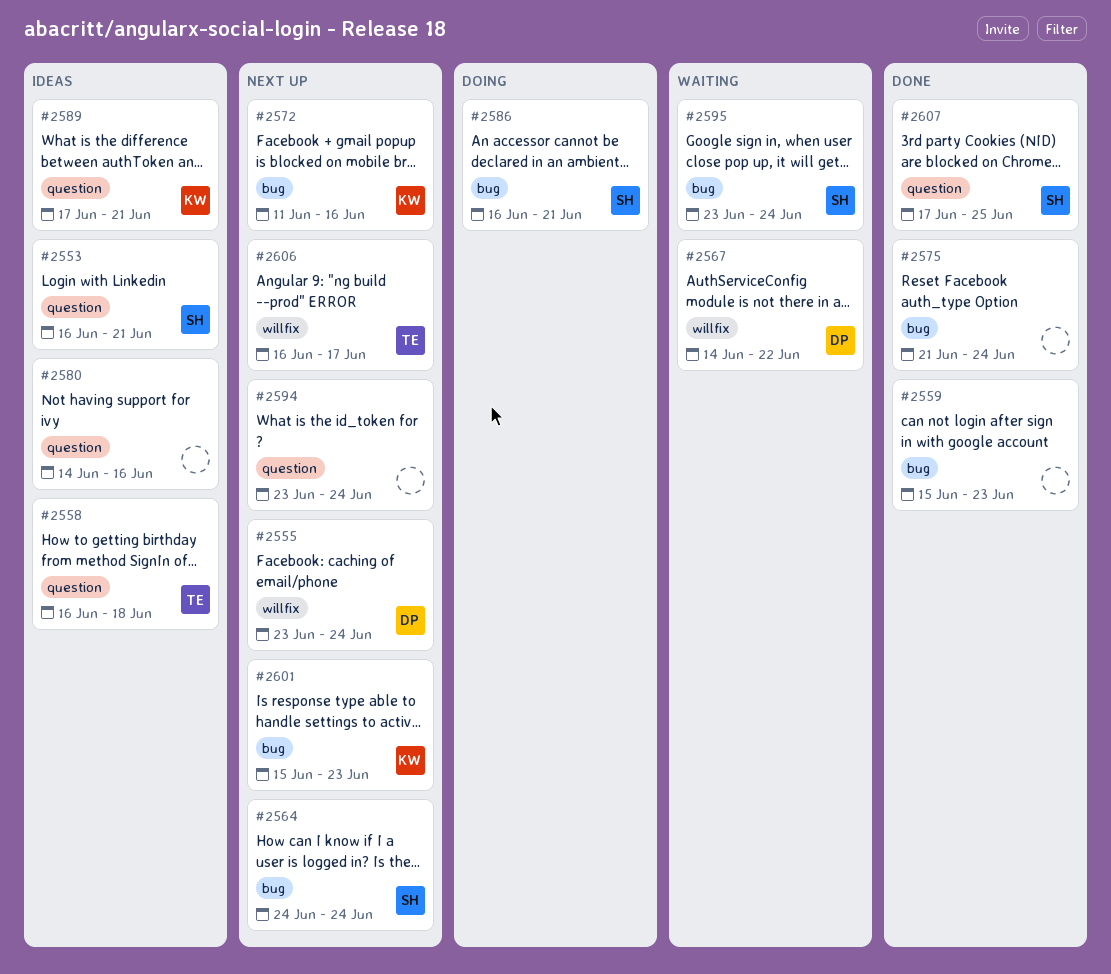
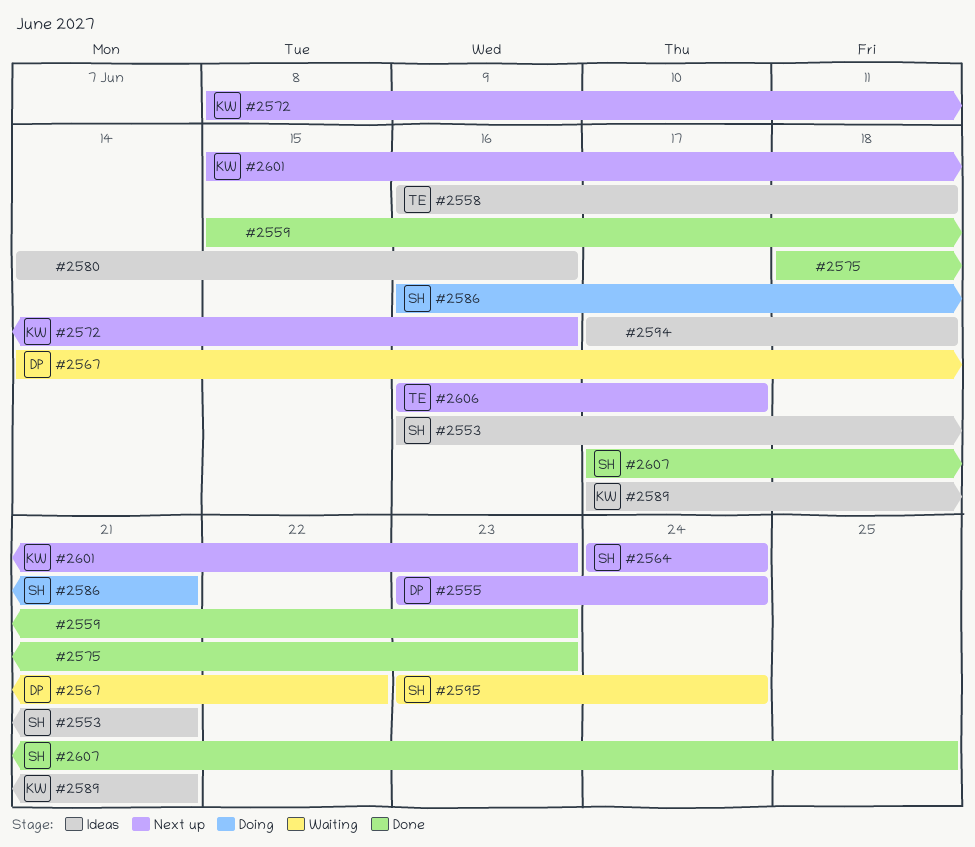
#2572, start: Jun 11 -> Jun 8
#2575, start: Jun 21 -> Jun 18
#2575, due: Jun 24 -> Jun 23
#2594, status: Next up -> Ideas
#2594, start: Jun 23 -> Jun 17
#2594, due: Jun 24 -> Jun 18

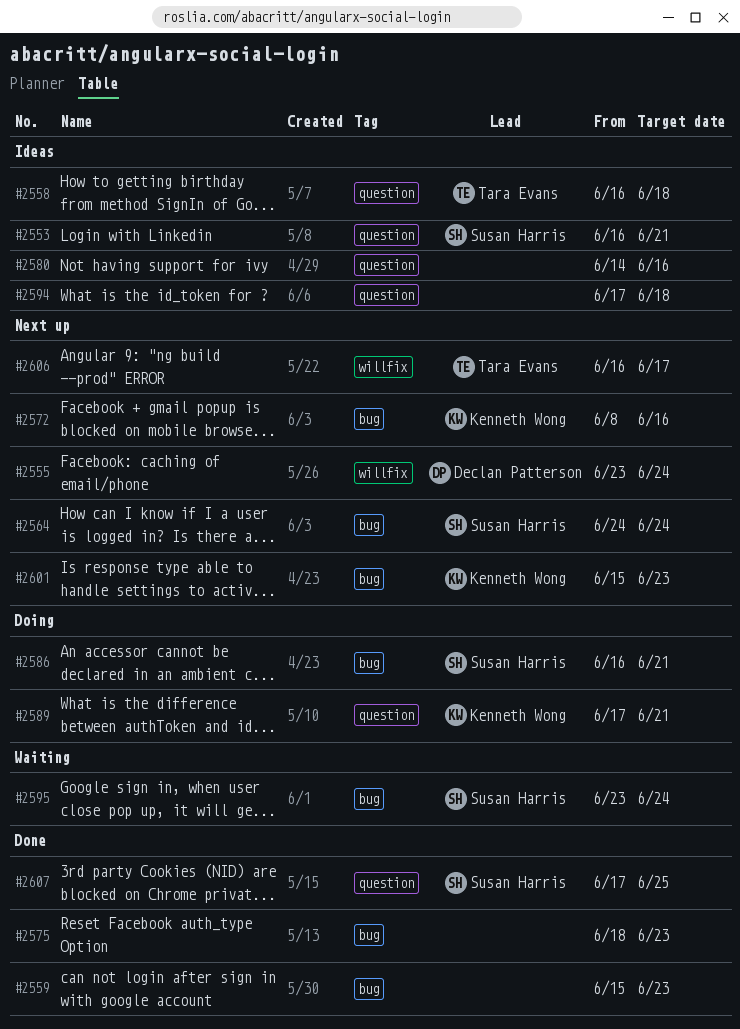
#2567: present -> none
#2589, status: Ideas -> Doing

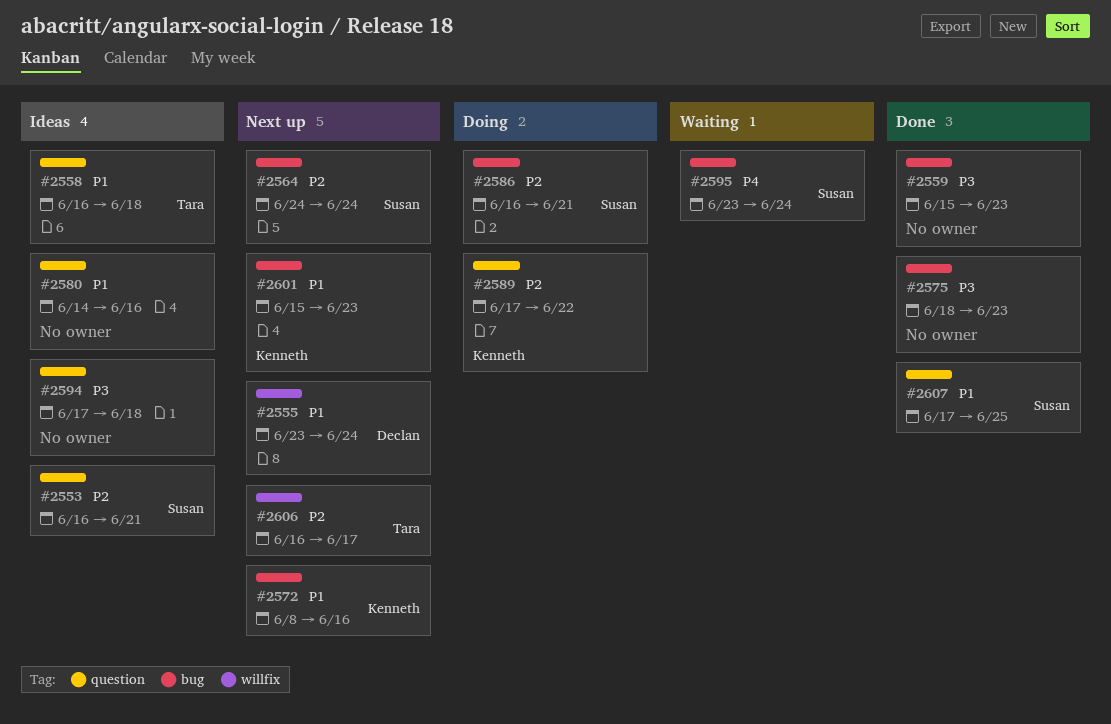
#2589, due: Jun 21 -> Jun 22

